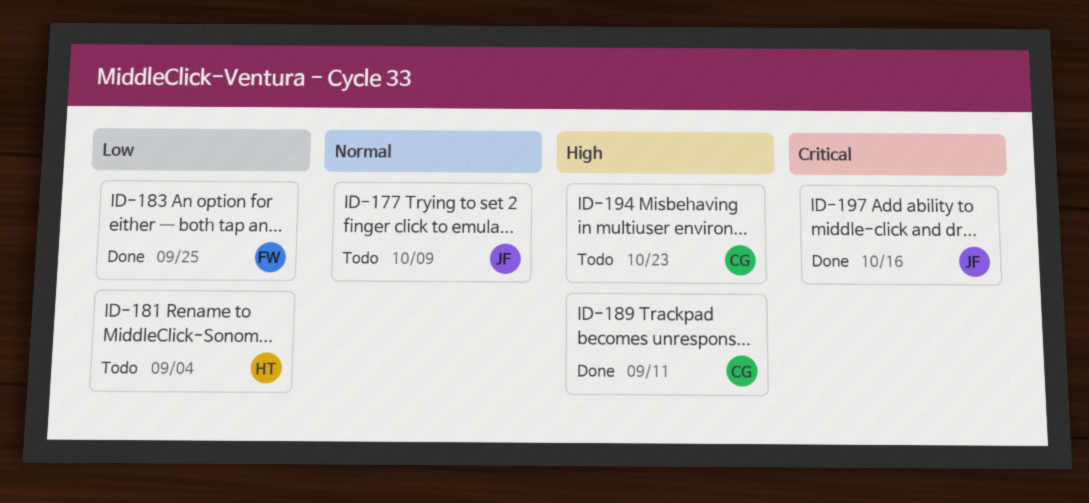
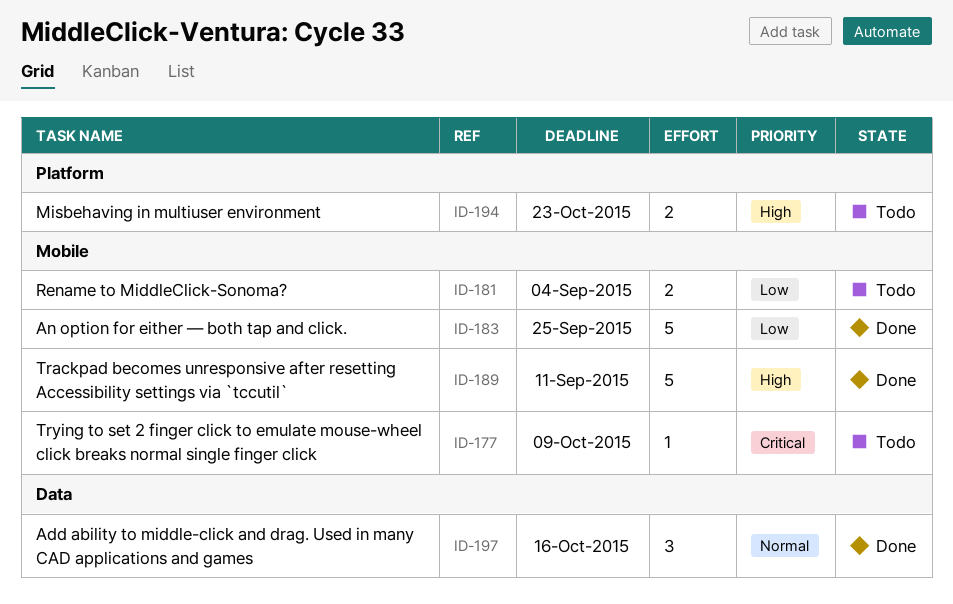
ID-177, priority: Normal -> Critical
ID-197, priority: Critical -> Normal

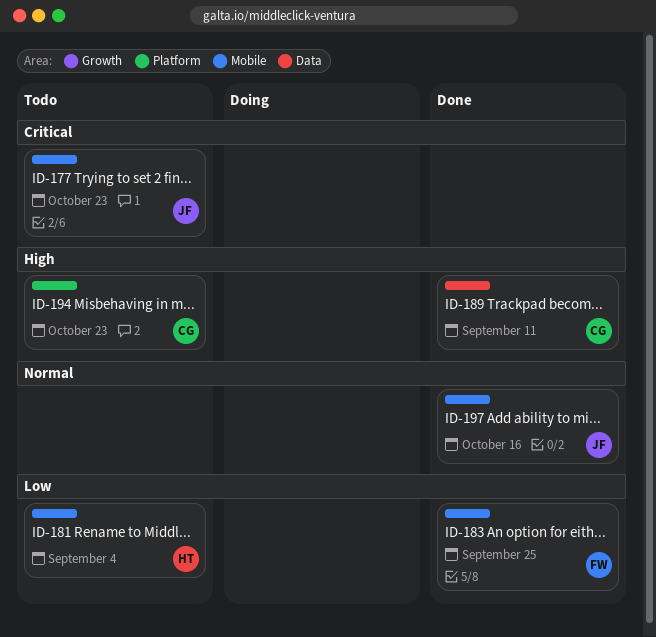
ID-177, due: Oct 9 -> Oct 23
ID-189, label: Mobile -> Data
ID-197, label: Data -> Mobile

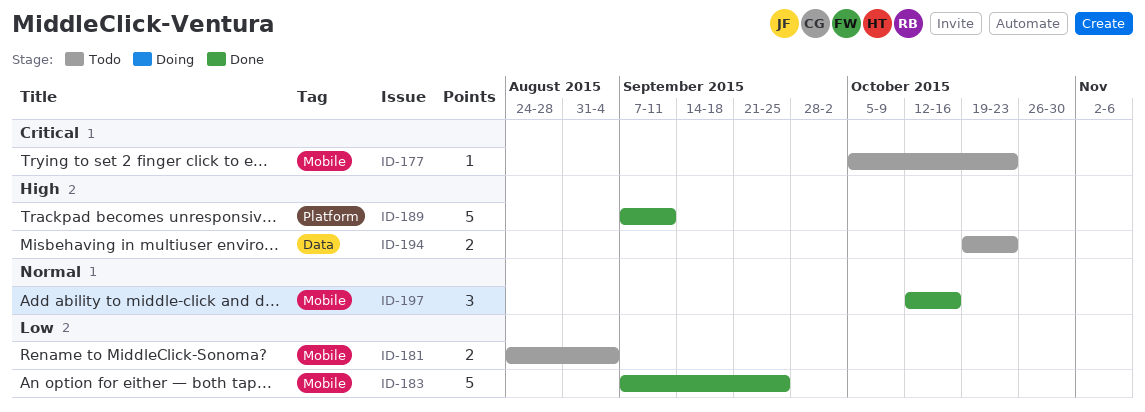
ID-189, label: Data -> Platform
ID-194, label: Platform -> Data

